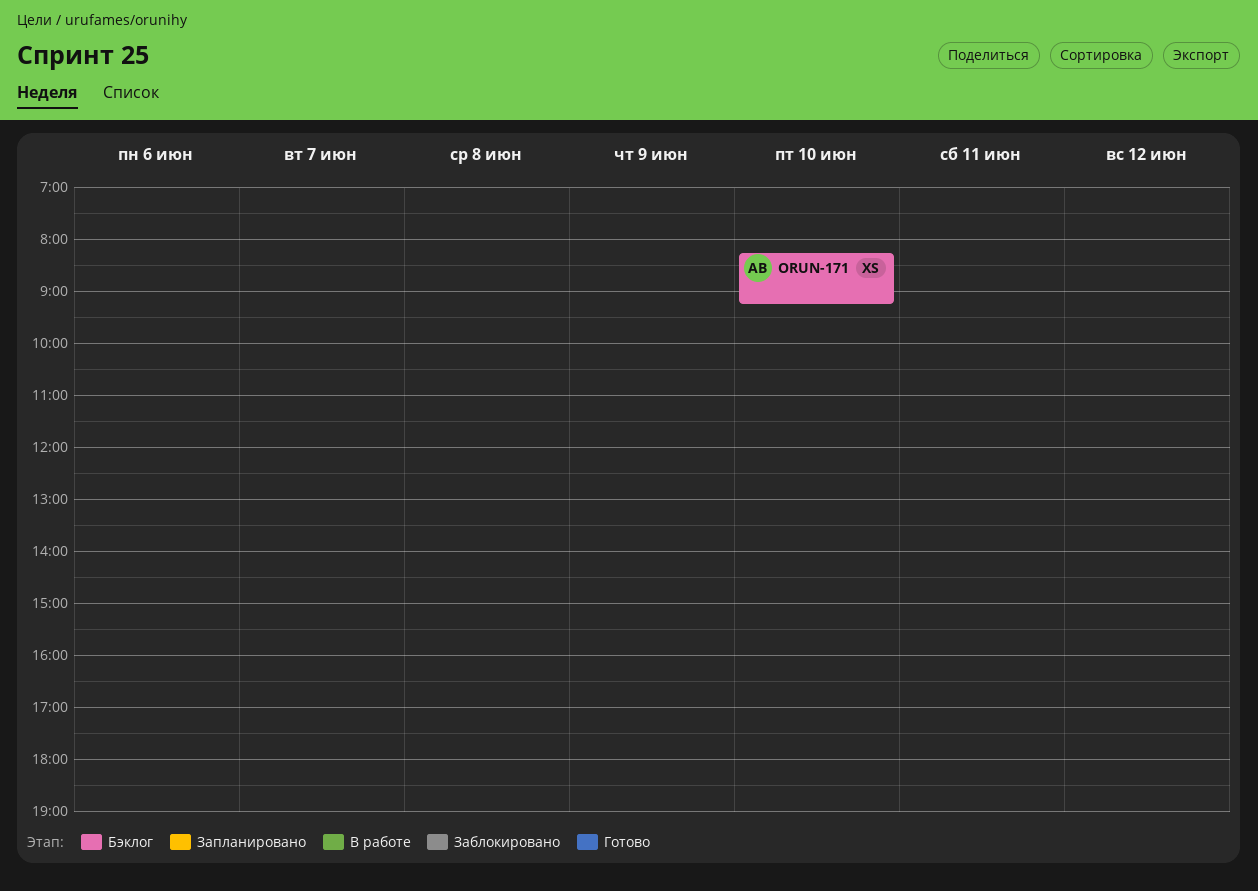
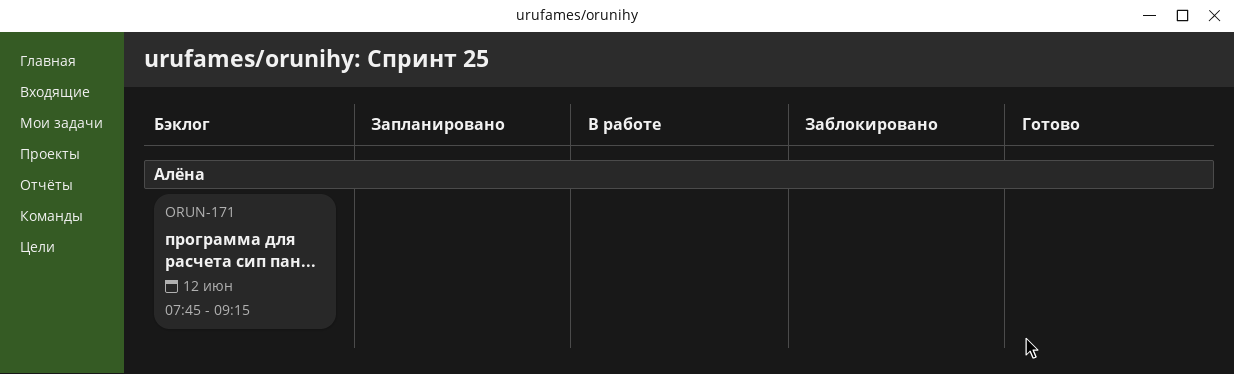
ORUN-171, day: Jun 10 -> Jun 12
ORUN-171, begins: 08:15 -> 07:45

